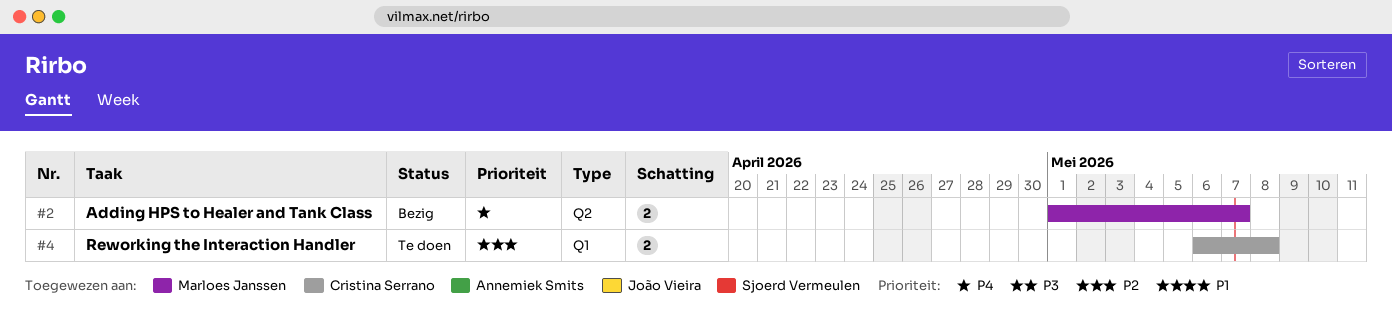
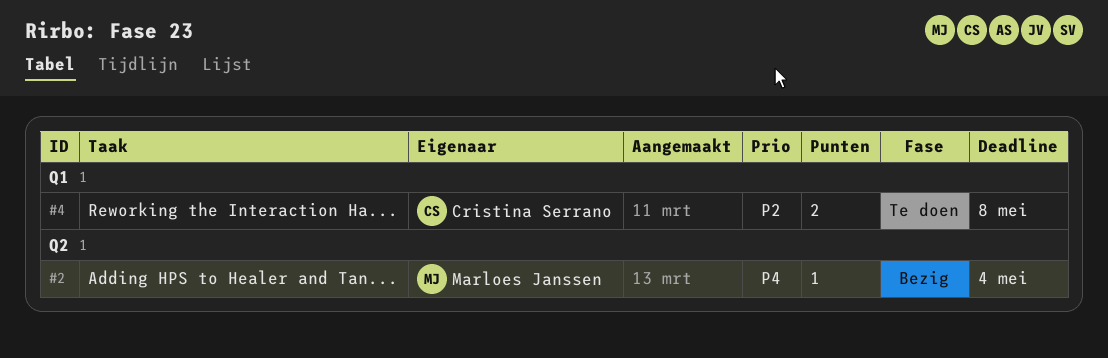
#2, estimate: 2 -> 1
#2, due: May 7 -> May 4

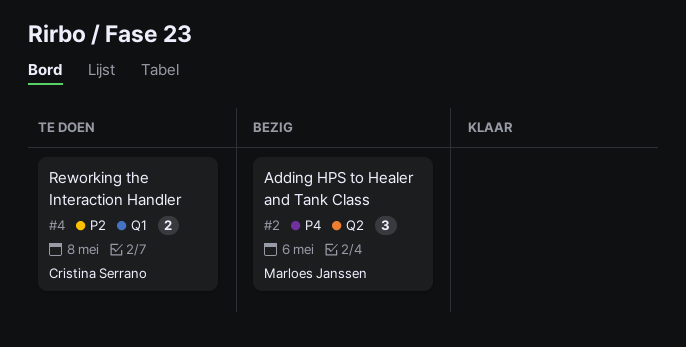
#2, estimate: 1 -> 3
#2, due: May 4 -> May 6

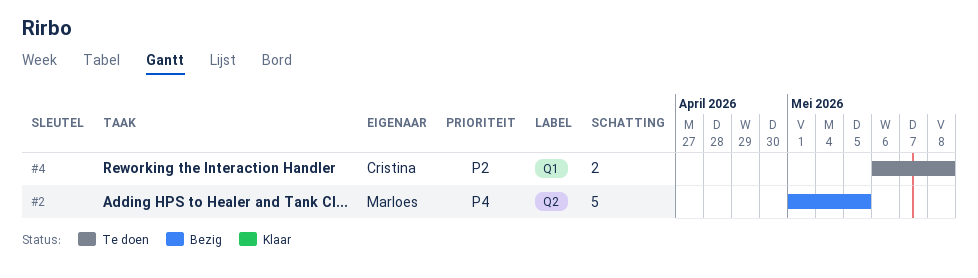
#2, estimate: 3 -> 5
#2, due: May 6 -> May 5

